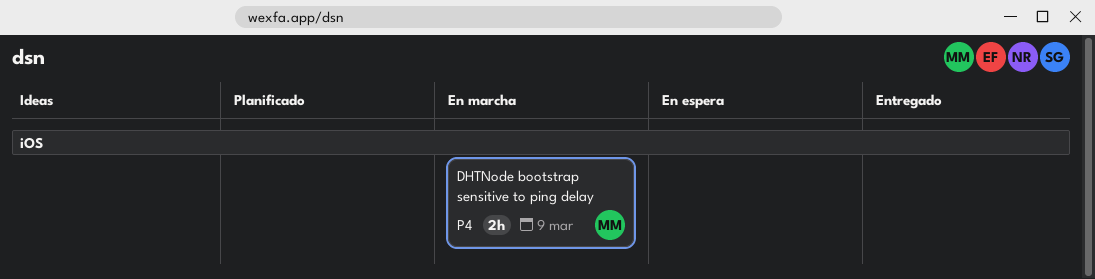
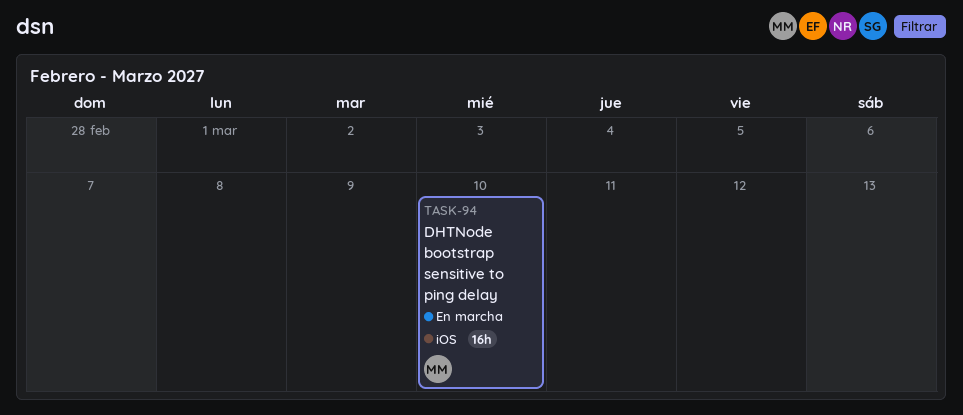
DHTNode bootstrap sensitive to ping delay, estimate: 2h -> 16h
DHTNode bootstrap sensitive to ping delay, due: Mar 9 -> Mar 10

